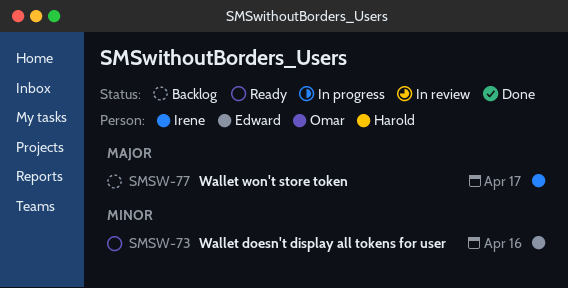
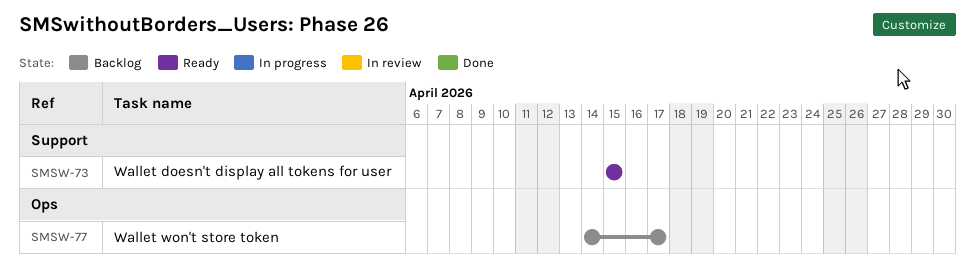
SMSW-73, due: Apr 16 -> Apr 15

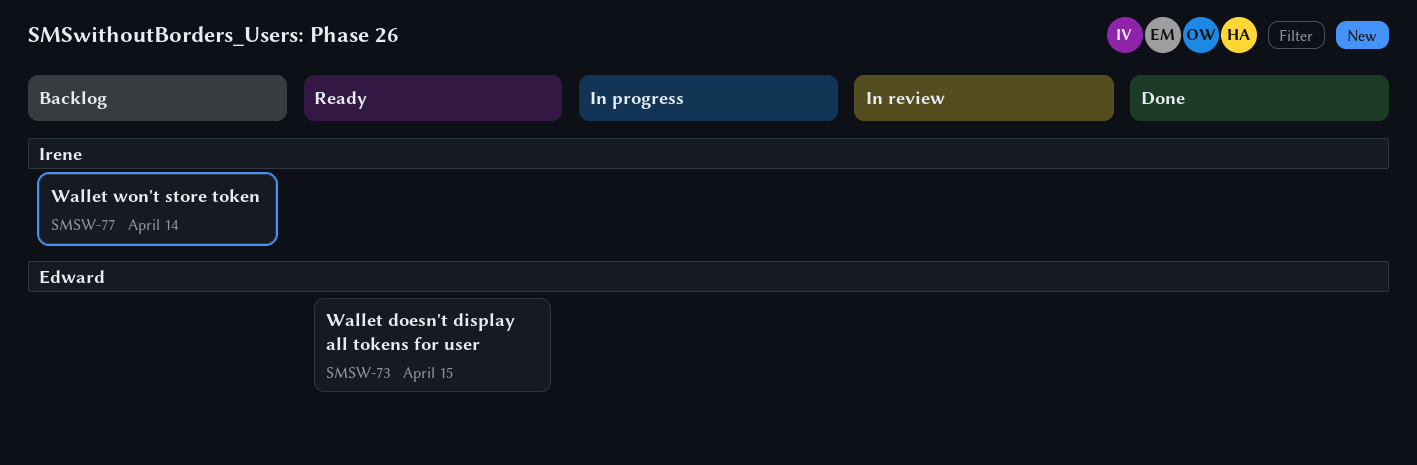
SMSW-77, due: Apr 17 -> Apr 14

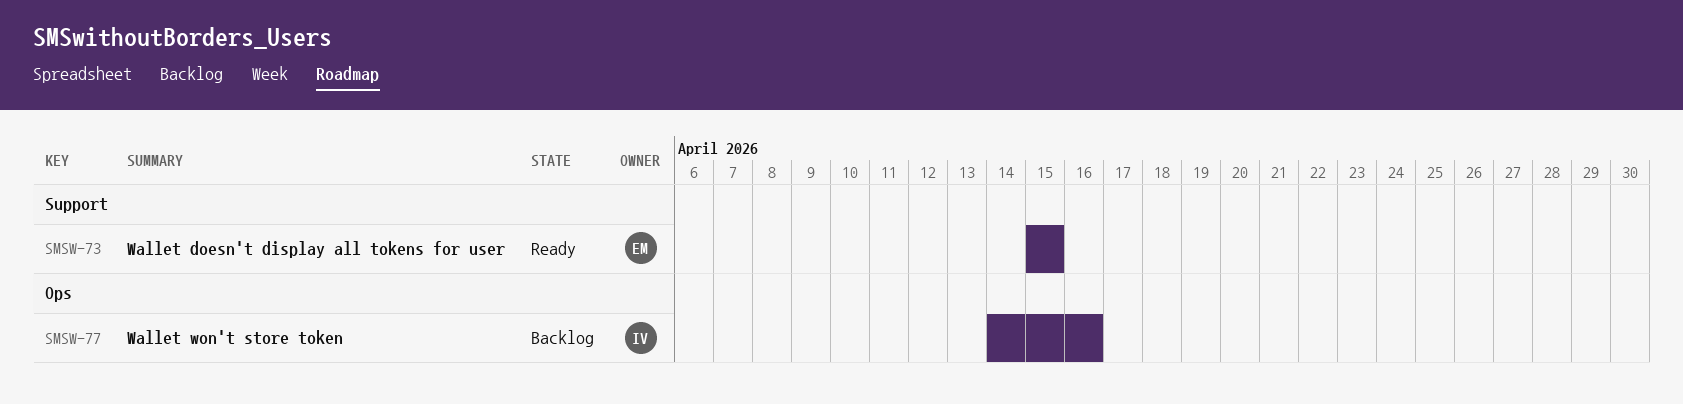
SMSW-77, due: Apr 14 -> Apr 16

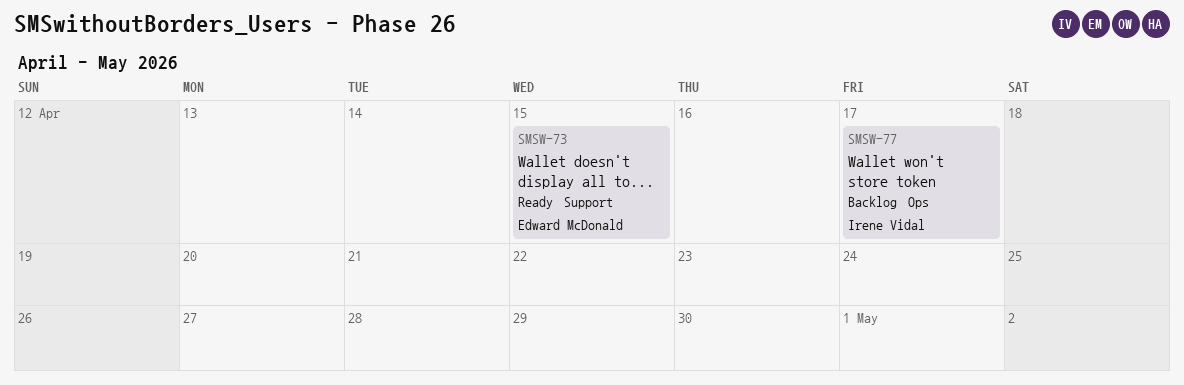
SMSW-77, due: Apr 16 -> Apr 17

